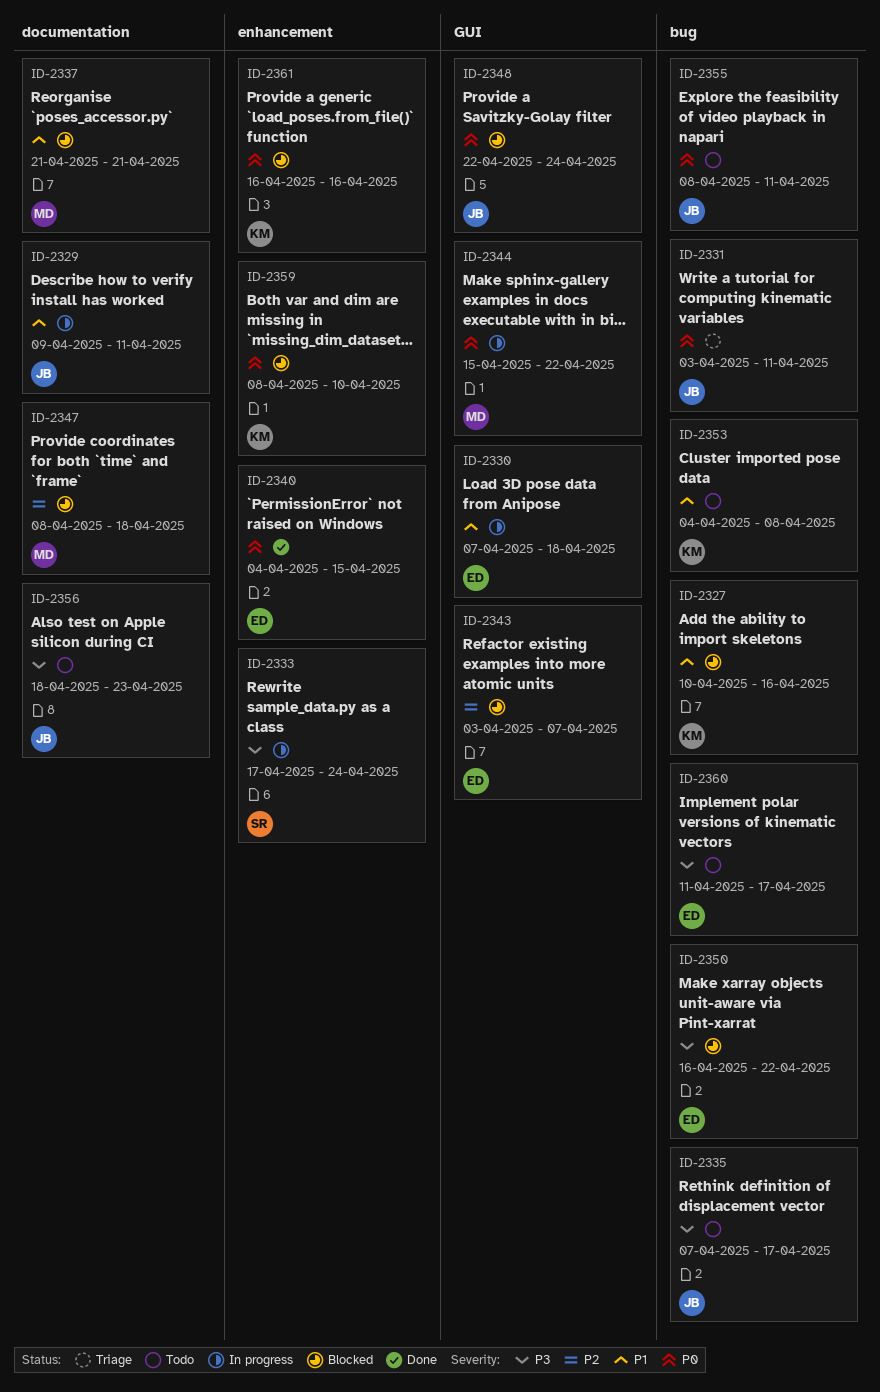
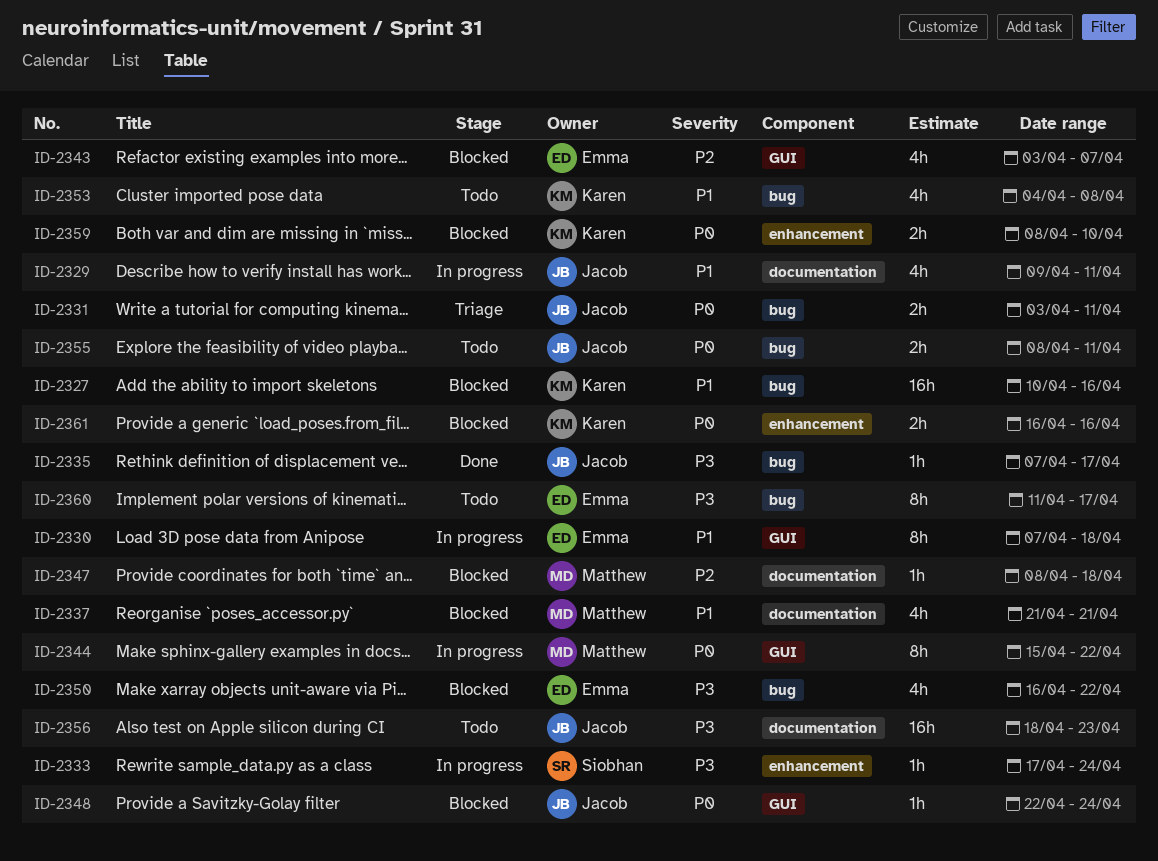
ID-2335, status: Todo -> Done
ID-2340: present -> none

